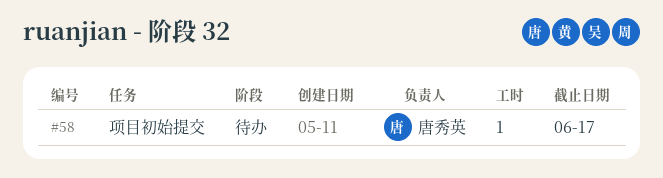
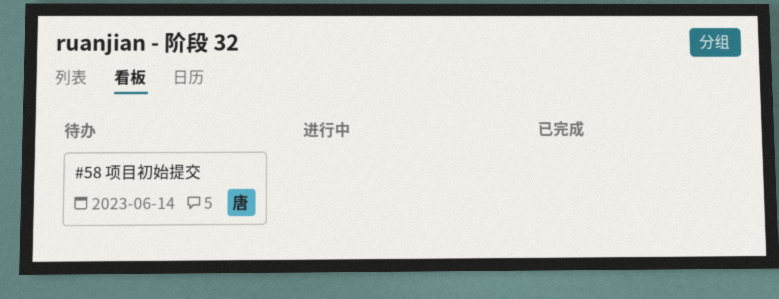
#58, due: Jun 17 -> Jun 14

